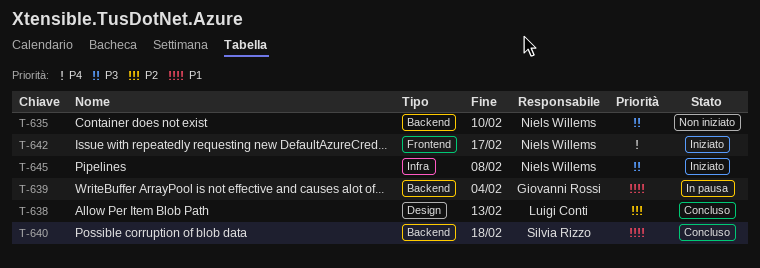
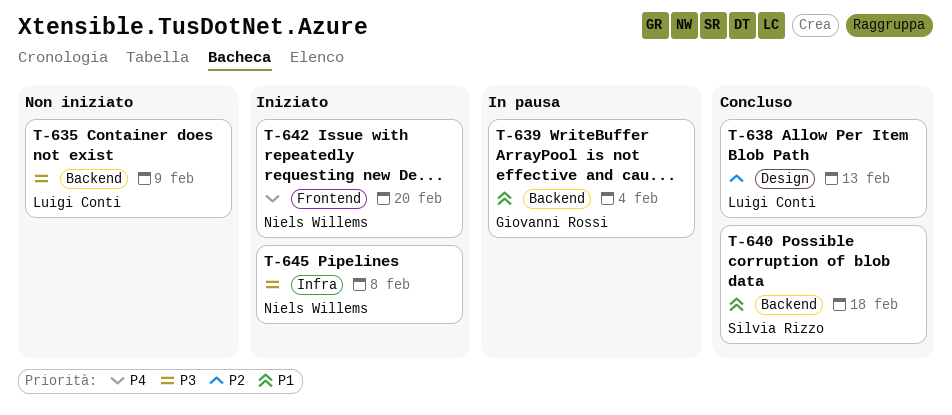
T-635, owner: Niels Willems -> Luigi Conti
T-635, due: Feb 10 -> Feb 9
T-642, due: Feb 17 -> Feb 20

